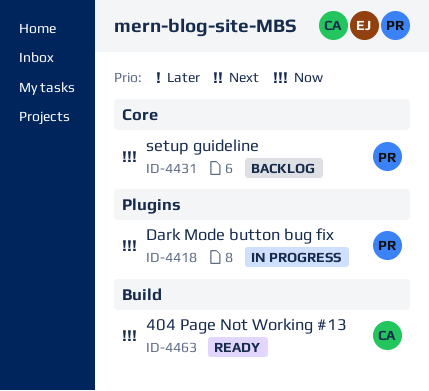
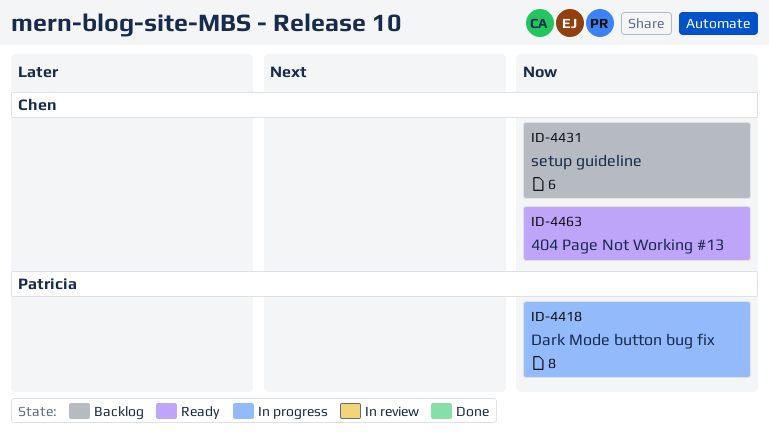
ID-4431, owner: Patricia -> Chen

